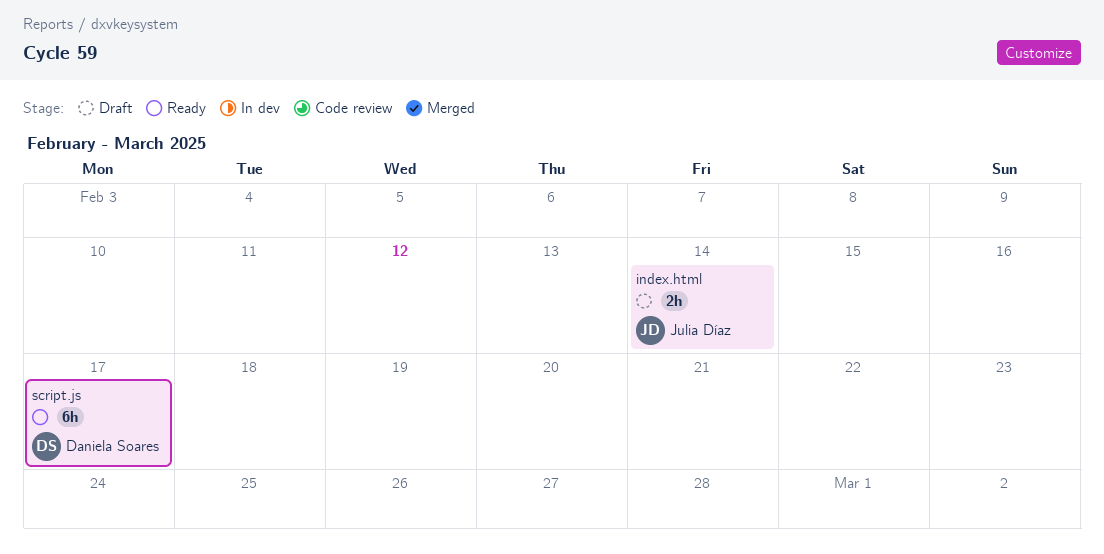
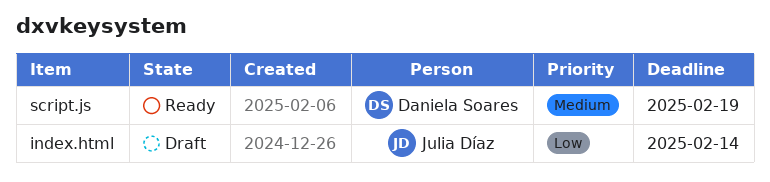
script.js, due: Feb 17 -> Feb 19

